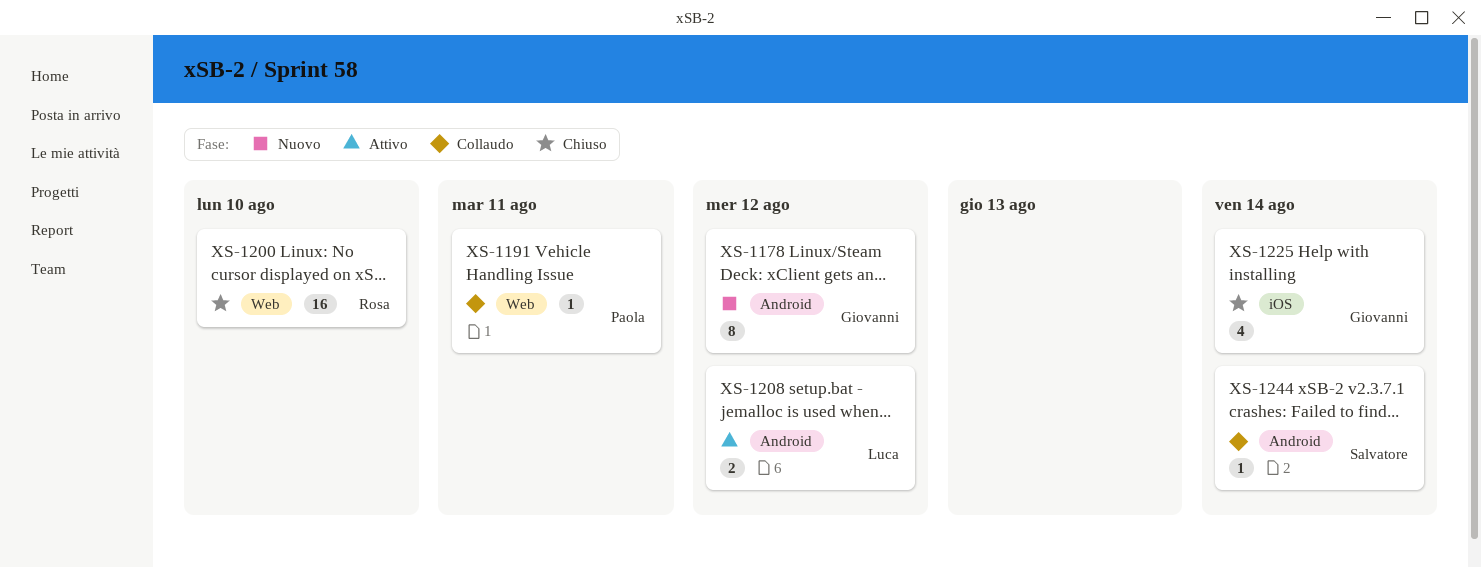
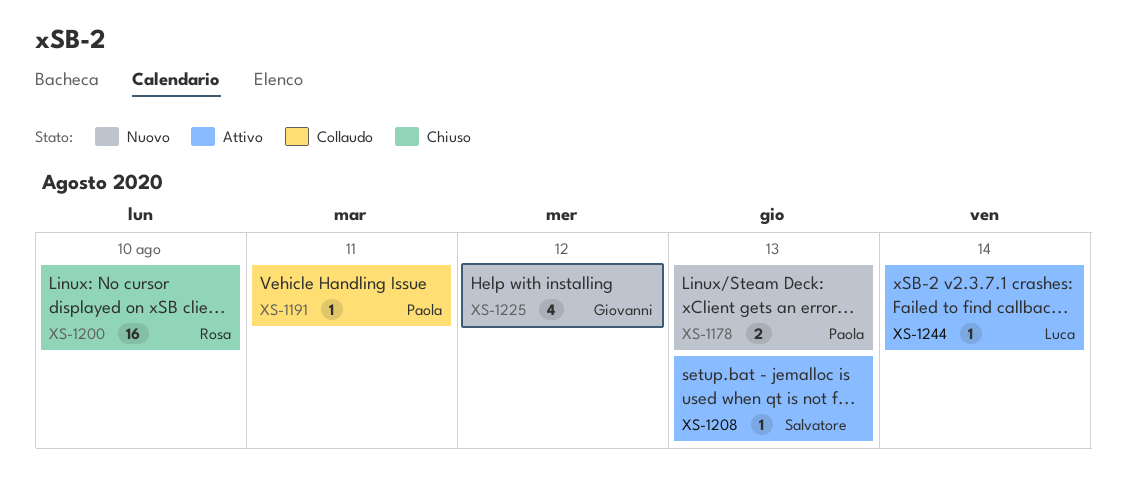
XS-1178, owner: Giovanni -> Paola
XS-1178, estimate: 8 -> 2
XS-1178, due: Aug 12 -> Aug 13
XS-1208, owner: Luca -> Salvatore
XS-1208, estimate: 2 -> 1
XS-1208, due: Aug 12 -> Aug 13
XS-1225, status: Chiuso -> Nuovo
XS-1225, due: Aug 14 -> Aug 12
XS-1244, status: Collaudo -> Attivo
XS-1244, owner: Salvatore -> Luca

